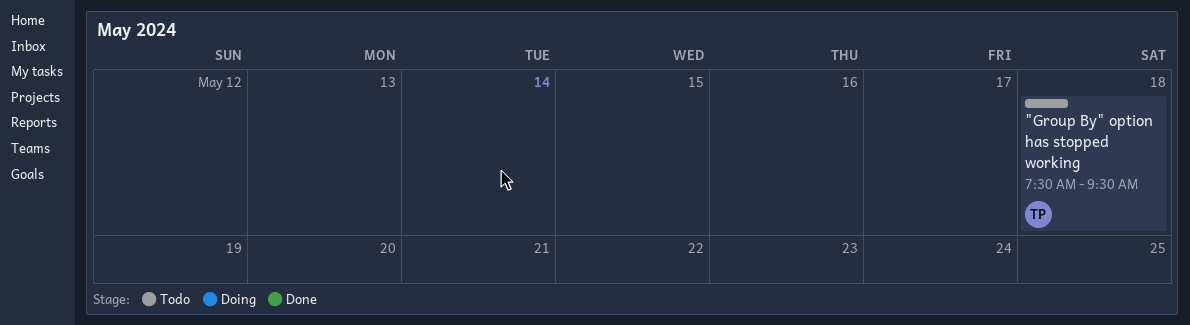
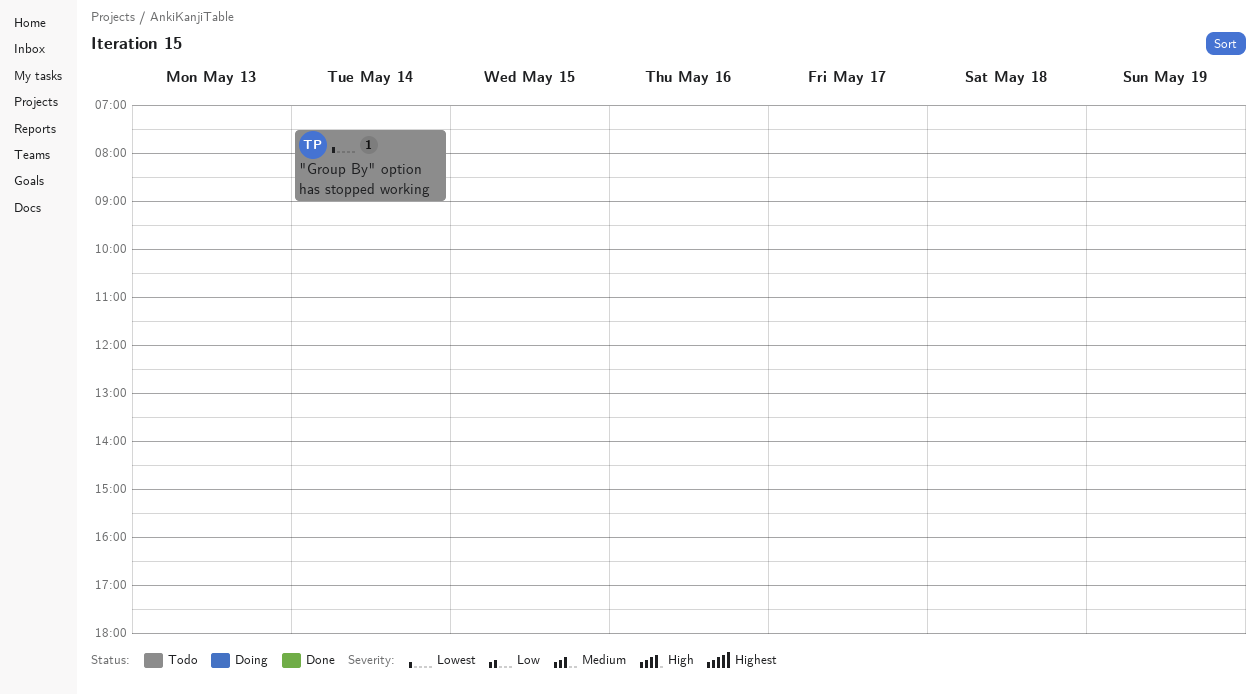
"Group By" option has stopped working, day: May 18 -> May 14
"Group By" option has stopped working, ends: 09:30 -> 09:00

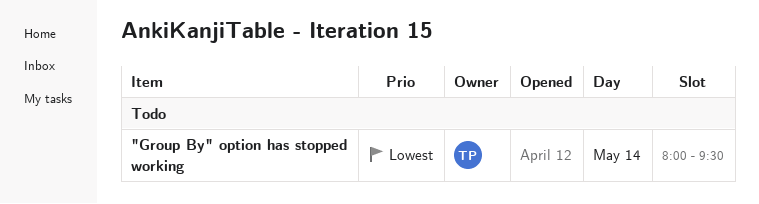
"Group By" option has stopped working, begins: 07:30 -> 08:00
"Group By" option has stopped working, ends: 09:00 -> 09:30

